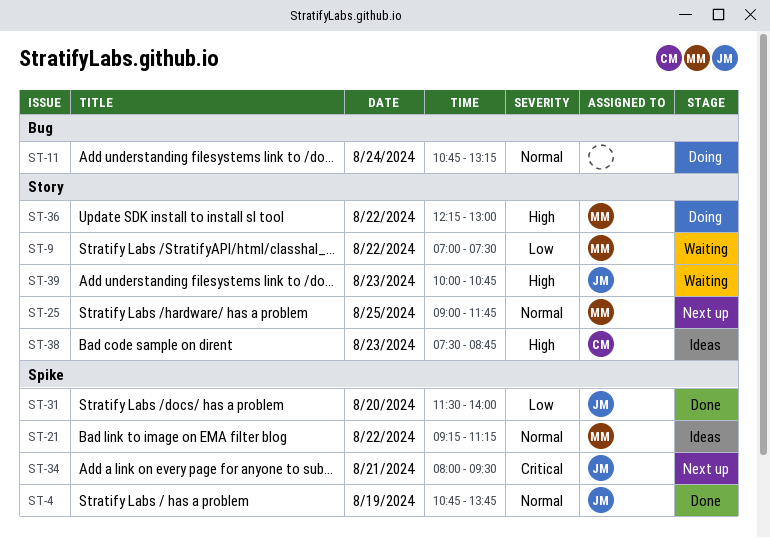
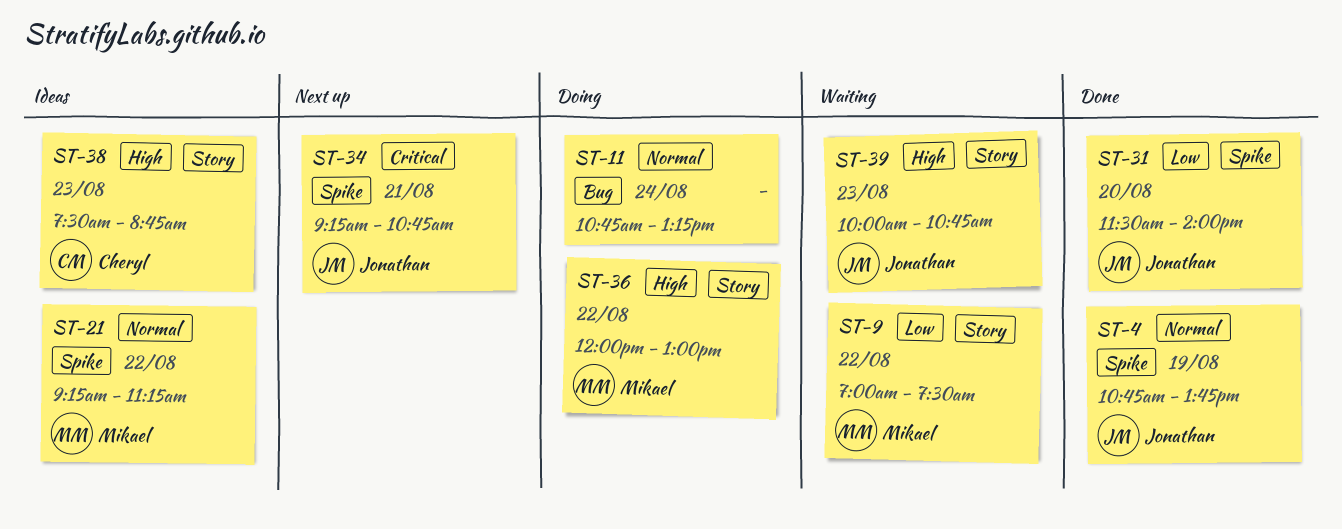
ST-25: present -> none
ST-34, begins: 08:00 -> 09:15
ST-34, ends: 09:30 -> 10:45
ST-36, begins: 12:15 -> 12:00

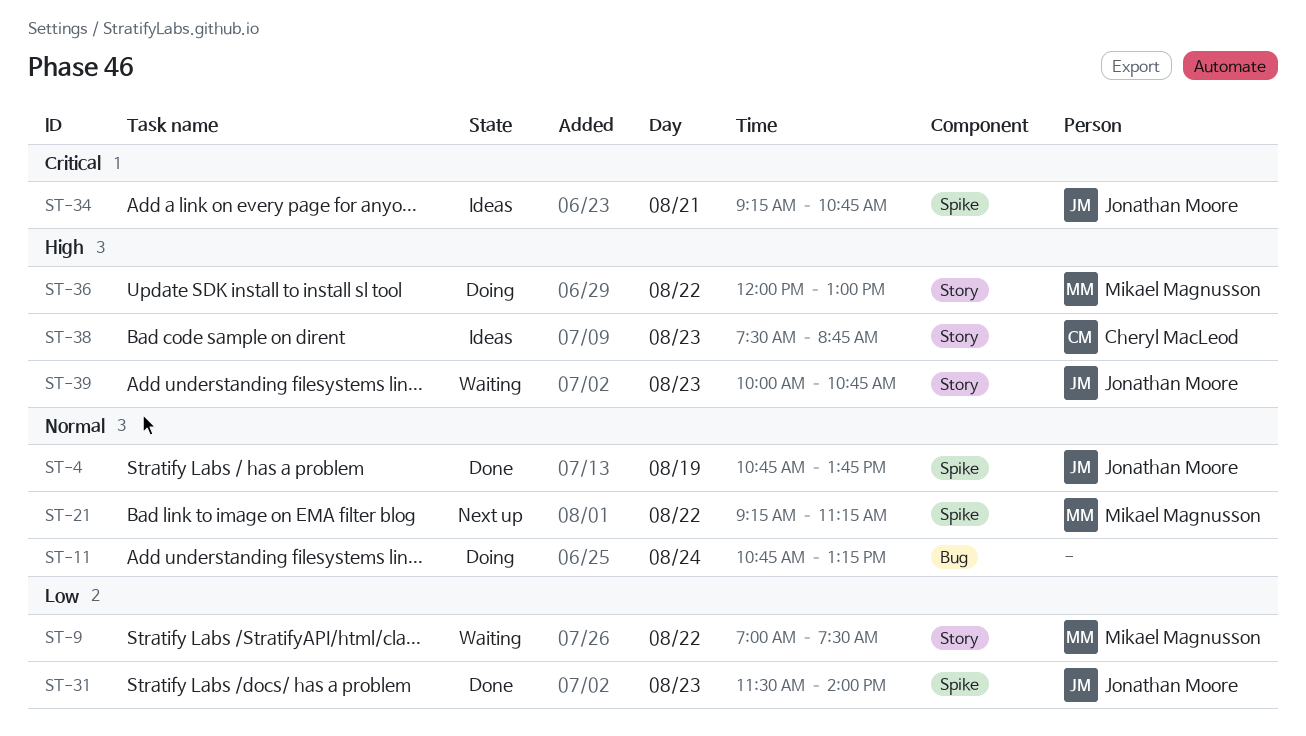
ST-21, status: Ideas -> Next up
ST-31, day: Aug 20 -> Aug 23
ST-34, status: Next up -> Ideas

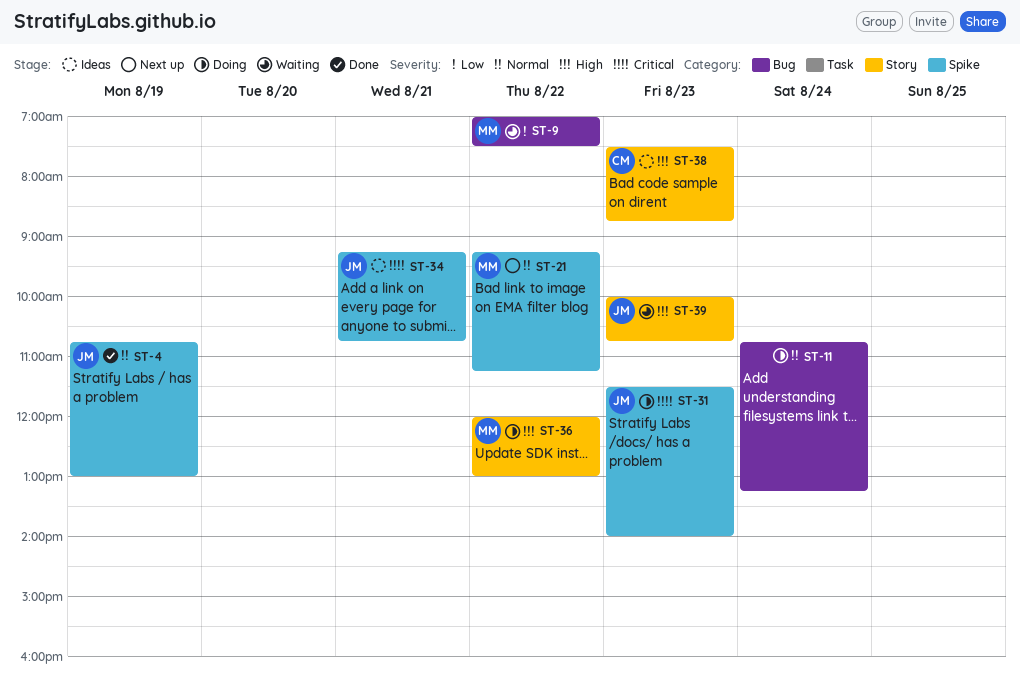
ST-4, ends: 13:45 -> 13:00
ST-9, label: Story -> Bug
ST-31, status: Done -> Doing
ST-31, priority: Low -> Critical

